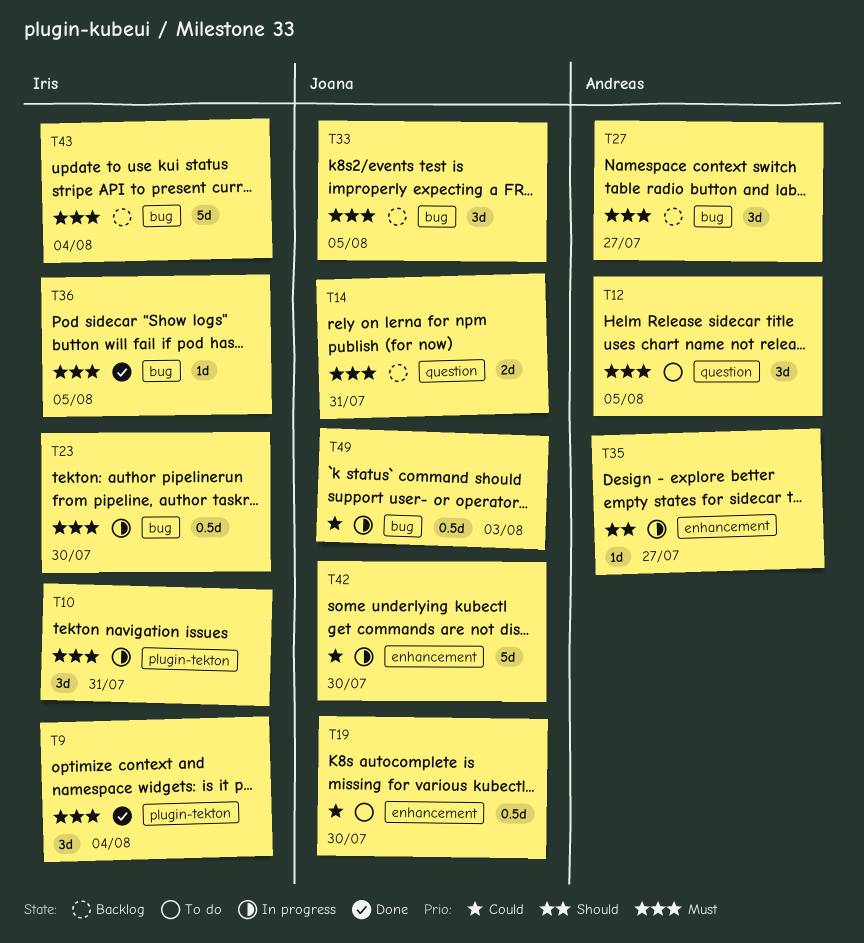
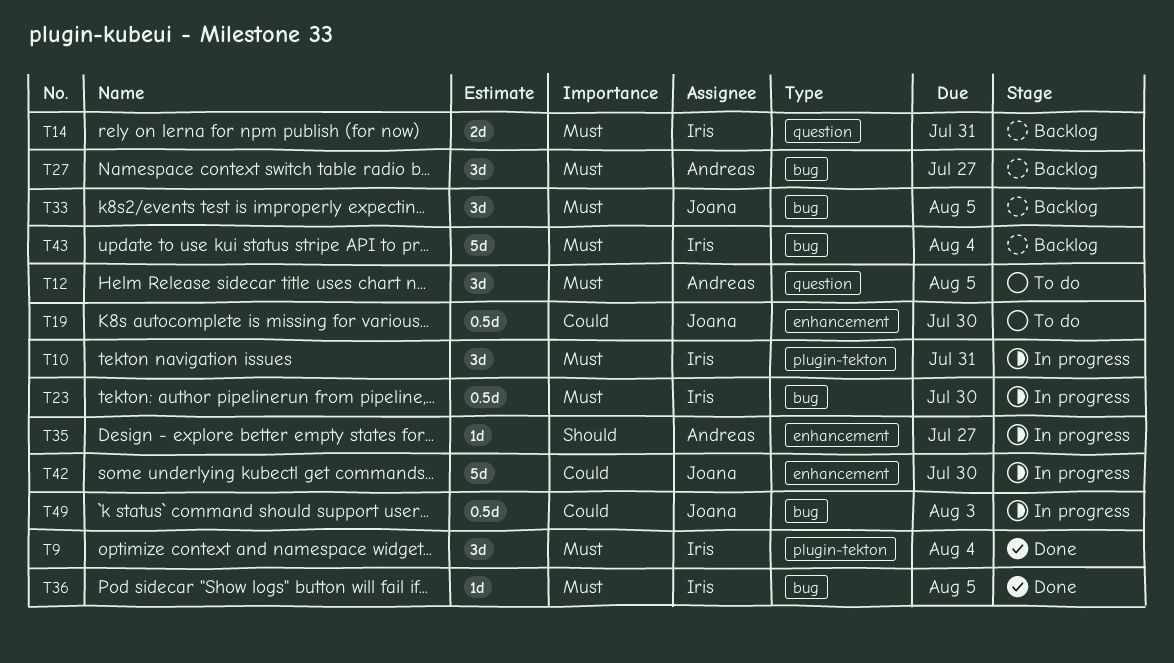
T14, owner: Joana -> Iris

